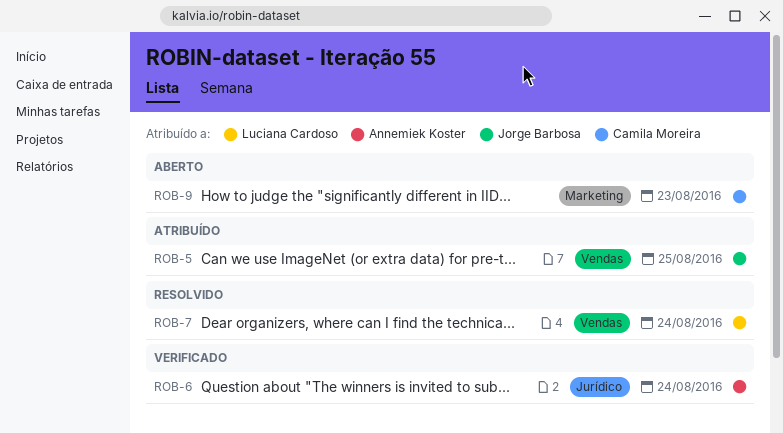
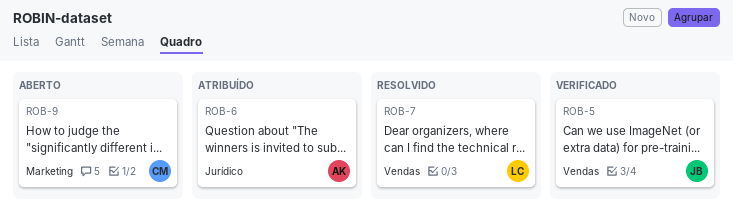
ROB-5, status: Atribuído -> Verificado
ROB-6, status: Verificado -> Atribuído

